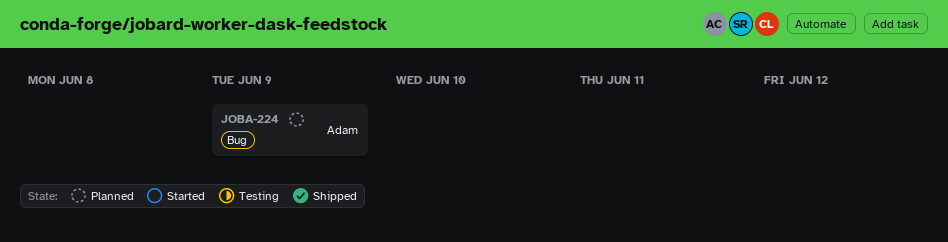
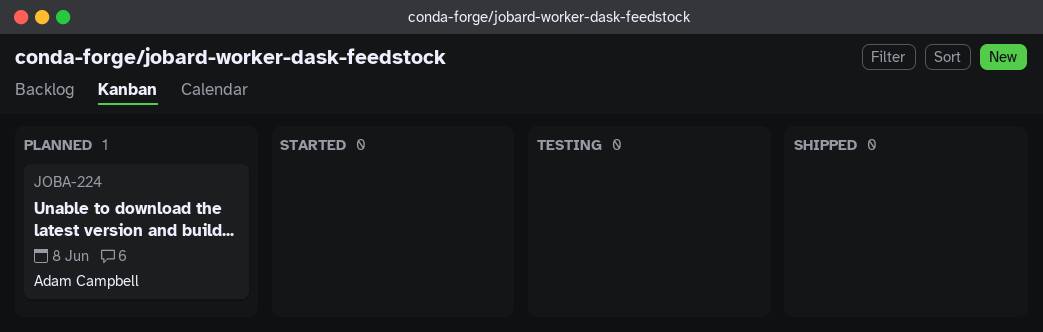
JOBA-224, due: Jun 9 -> Jun 8

